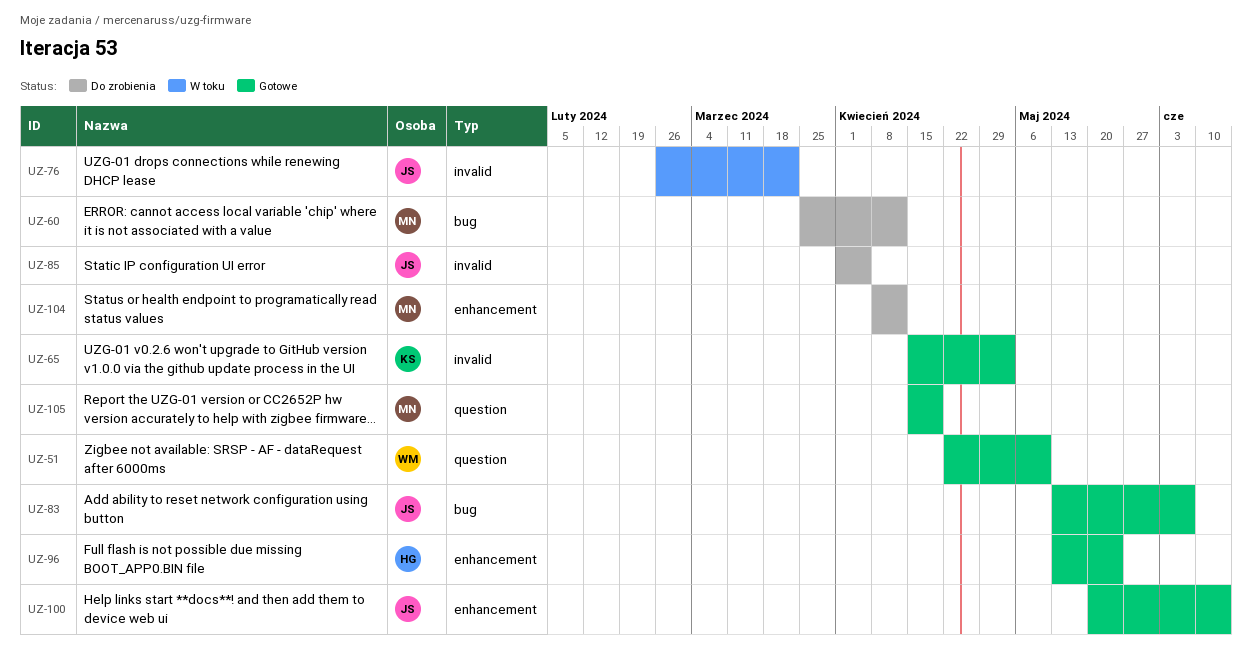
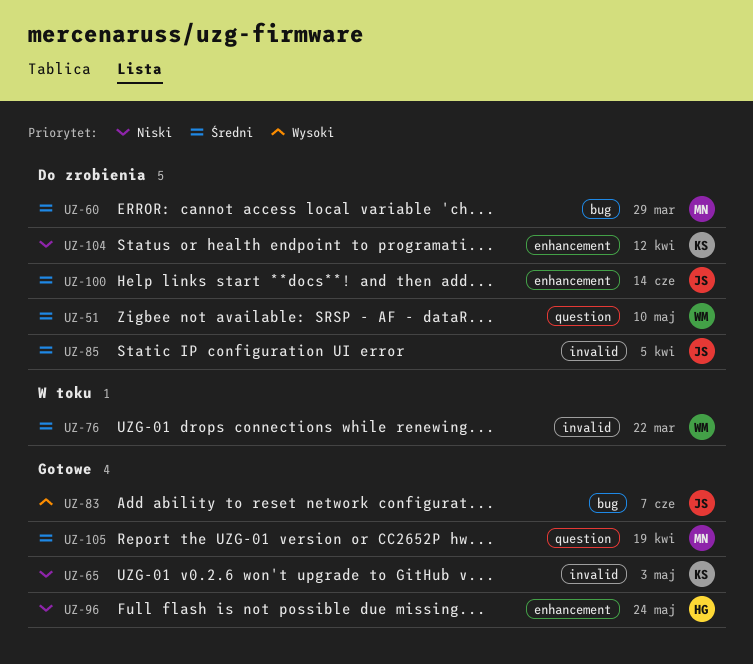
UZ-51, status: Gotowe -> Do zrobienia
UZ-60, due: Apr 12 -> Mar 29
UZ-76, owner: JS -> WM
UZ-100, status: Gotowe -> Do zrobienia
UZ-104, owner: MN -> KS

